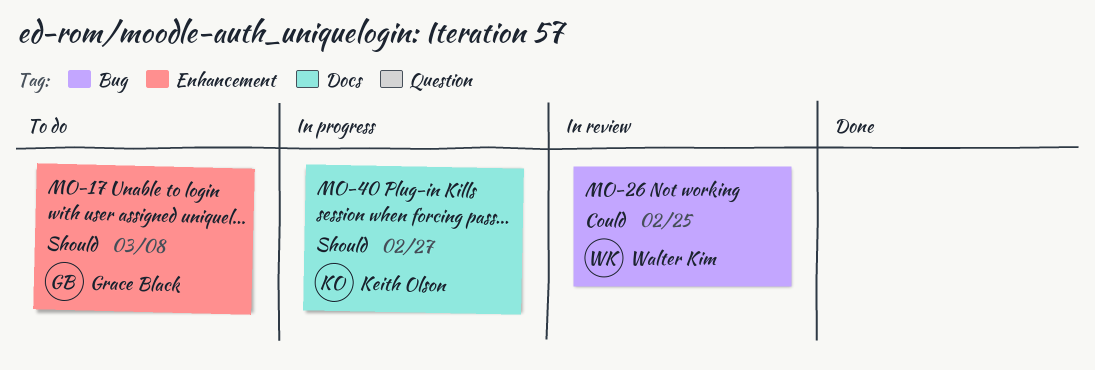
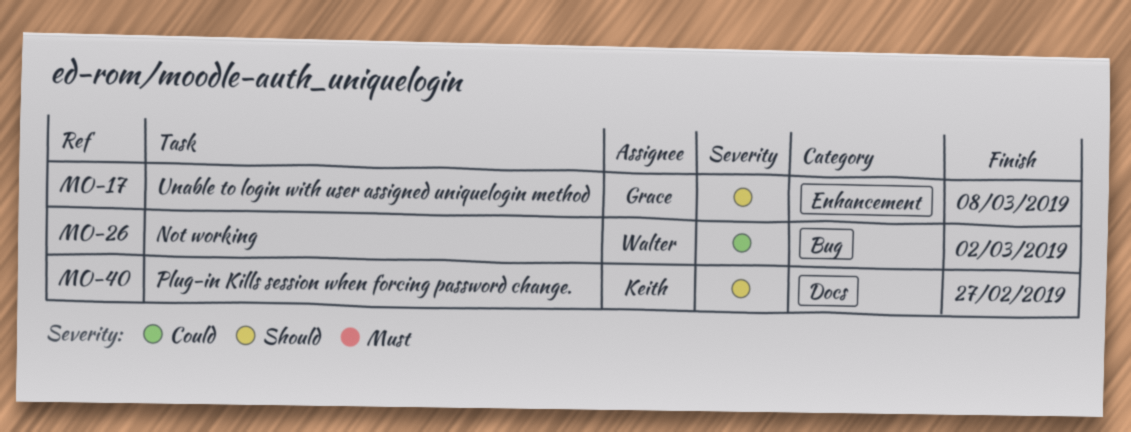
MO-26, due: Feb 25 -> Mar 2

